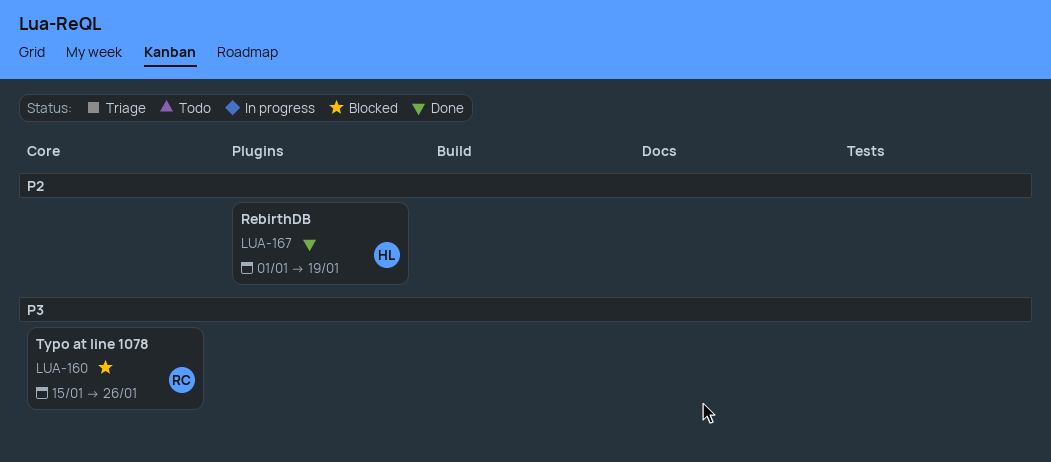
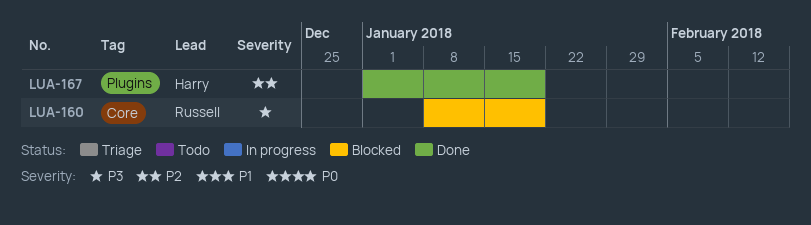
LUA-160, start: Jan 15 -> Jan 8
LUA-160, due: Jan 26 -> Jan 19

